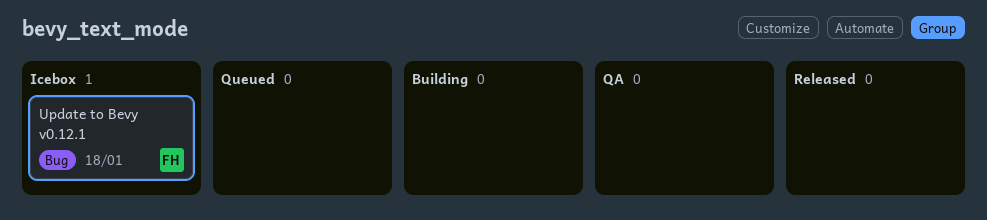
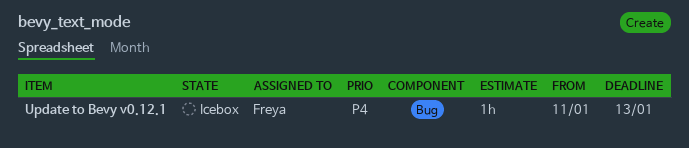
Update to Bevy v0.12.1, due: Jan 18 -> Jan 13

